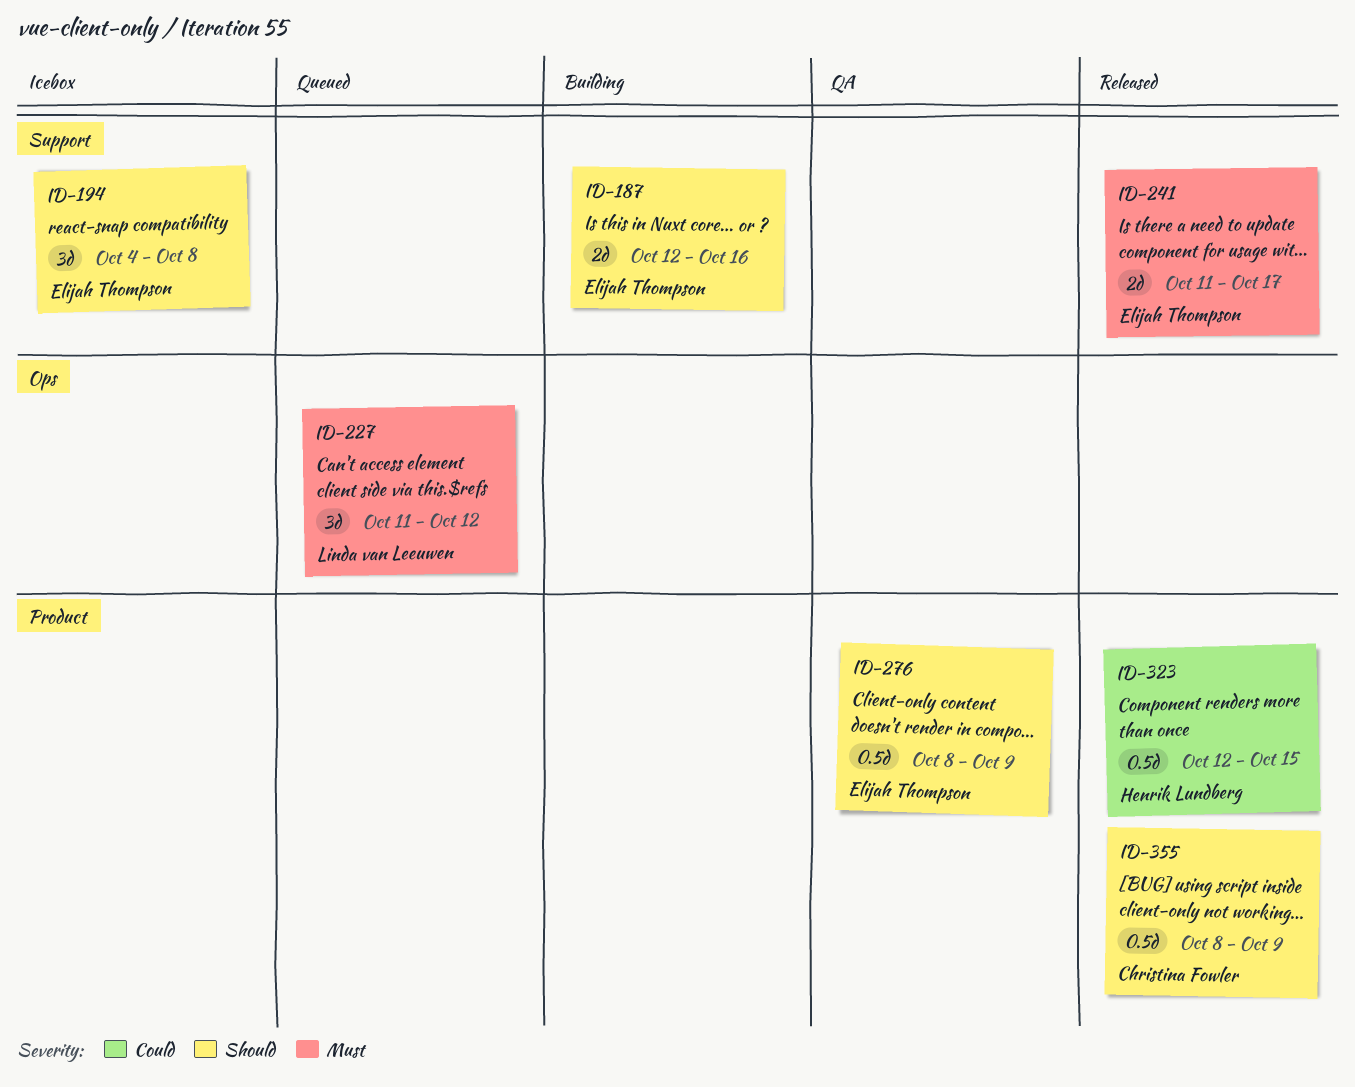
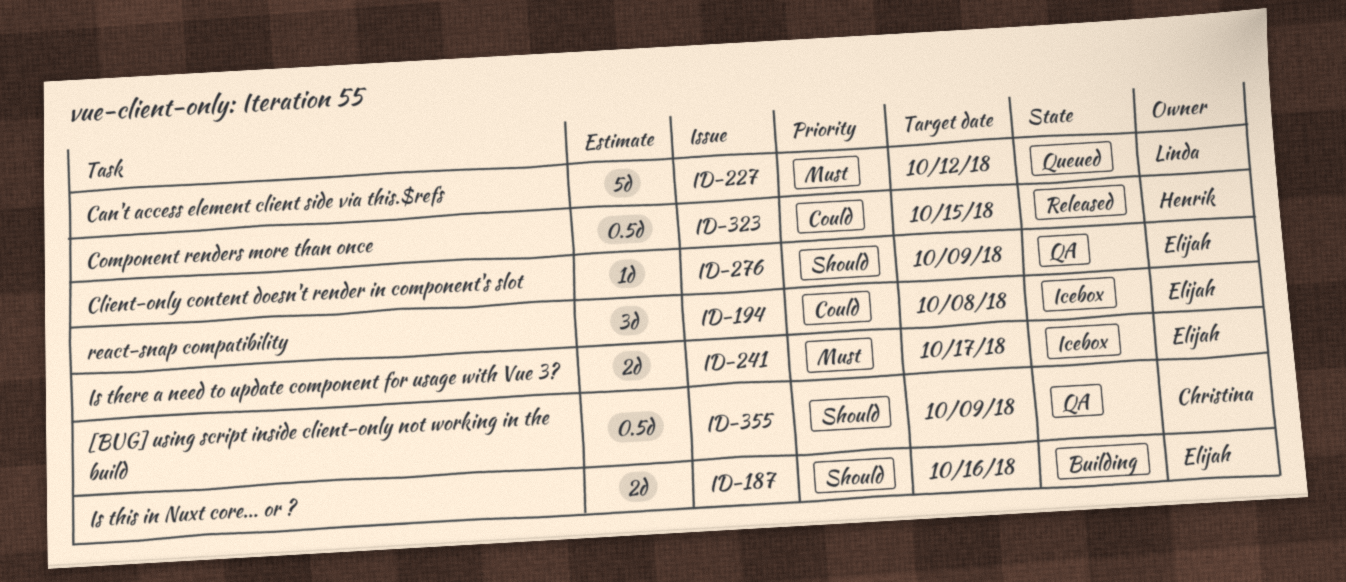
ID-194, priority: Should -> Could
ID-227, estimate: 3d -> 5d
ID-241, status: Released -> Icebox
ID-276, estimate: 0.5d -> 1d
ID-355, status: Released -> QA

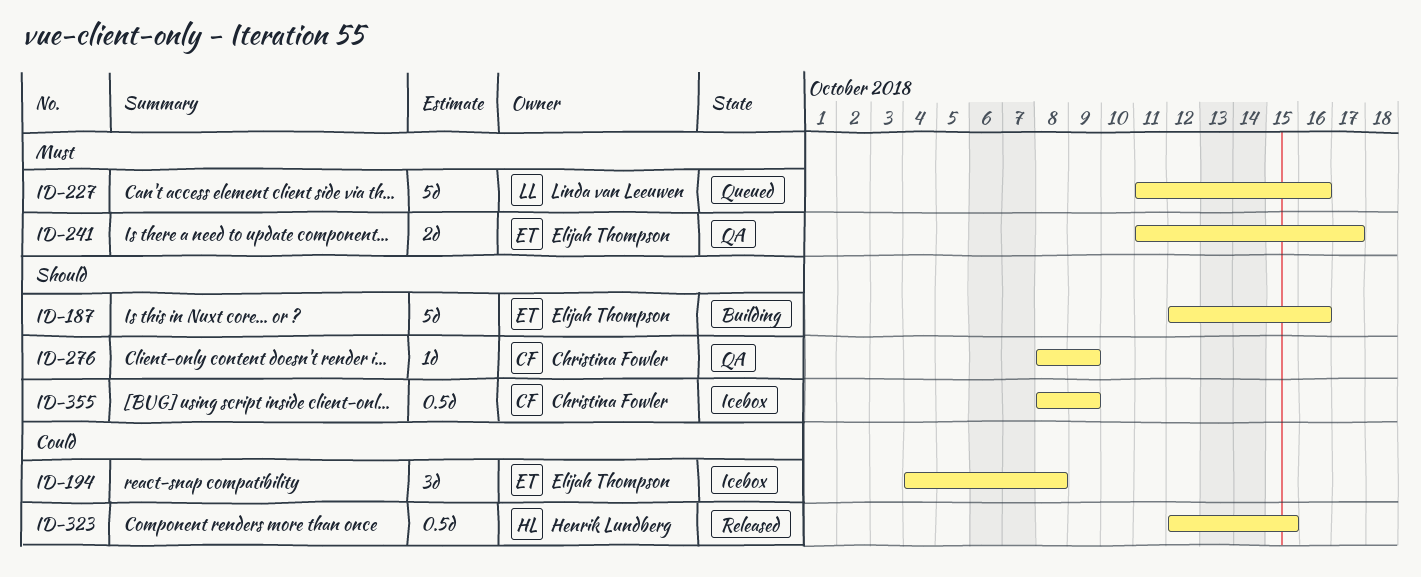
ID-187, estimate: 2d -> 5d
ID-227, due: Oct 12 -> Oct 16
ID-241, status: Icebox -> QA
ID-276, owner: Elijah Thompson -> Christina Fowler
ID-355, status: QA -> Icebox

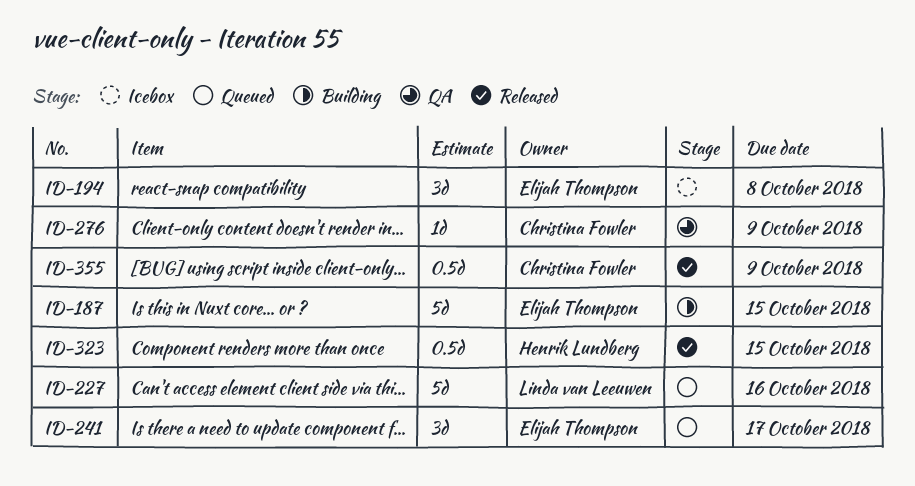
ID-187, due: Oct 16 -> Oct 15
ID-241, status: QA -> Queued
ID-241, estimate: 2d -> 3d
ID-355, status: Icebox -> Released

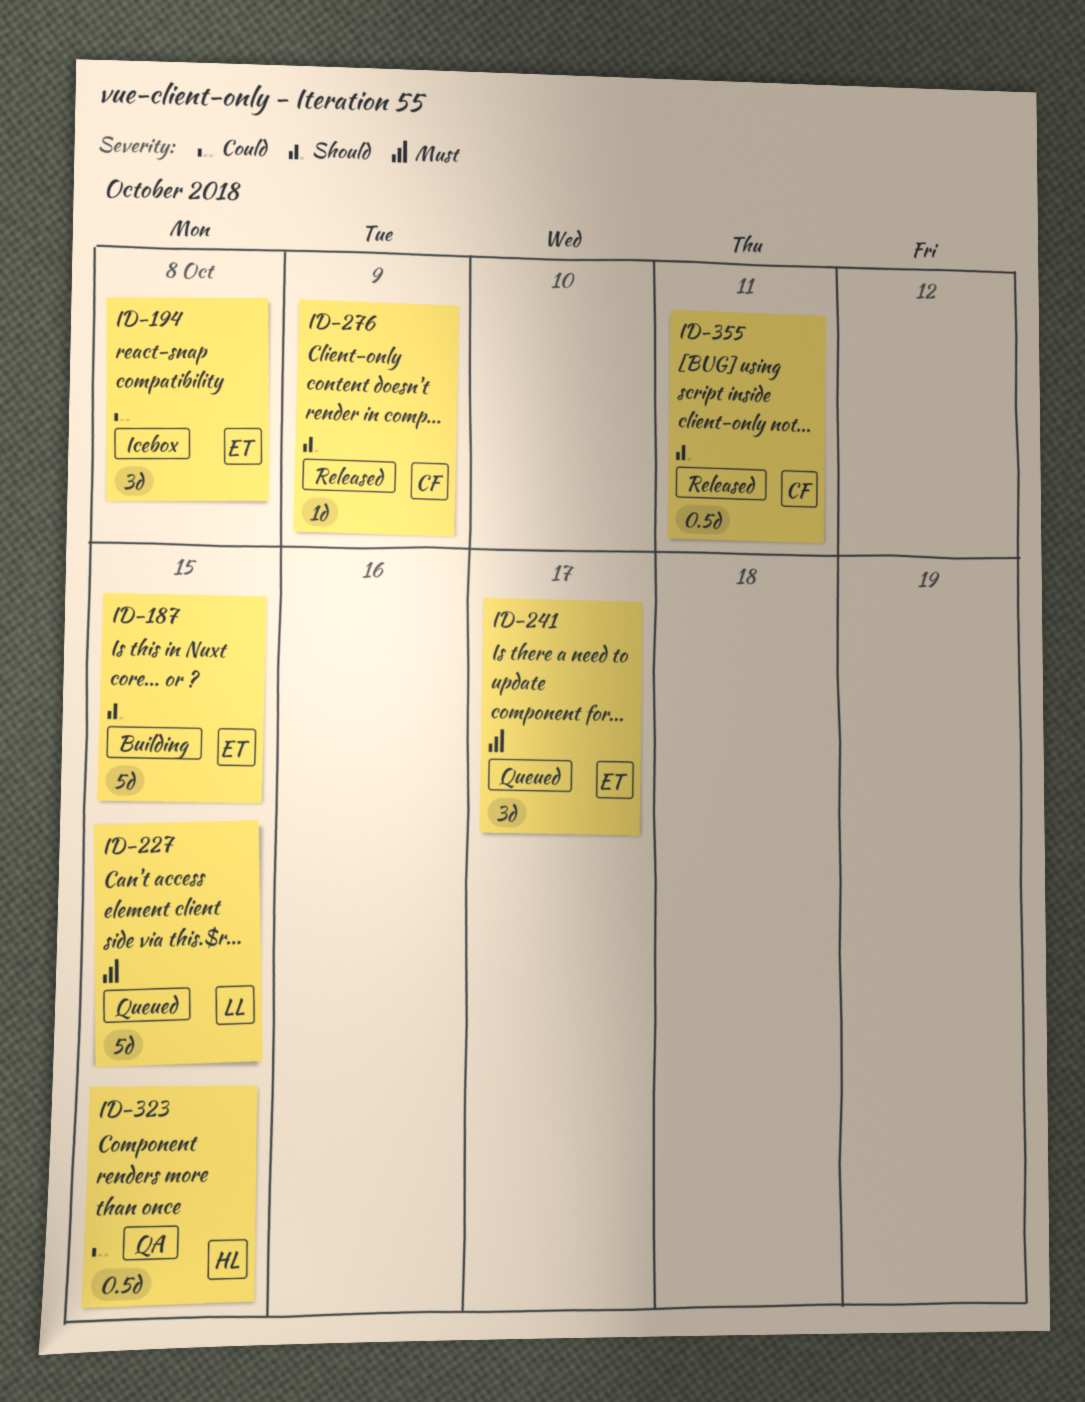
ID-227, due: Oct 16 -> Oct 15
ID-276, status: QA -> Released
ID-323, status: Released -> QA
ID-355, due: Oct 9 -> Oct 11

